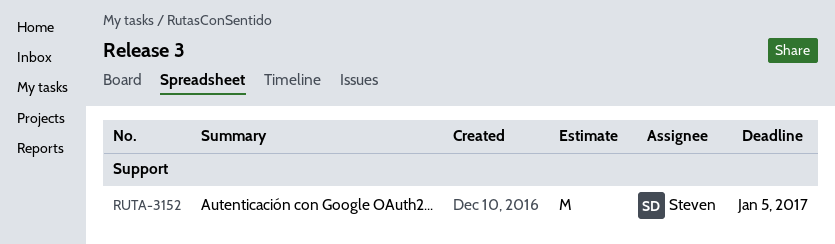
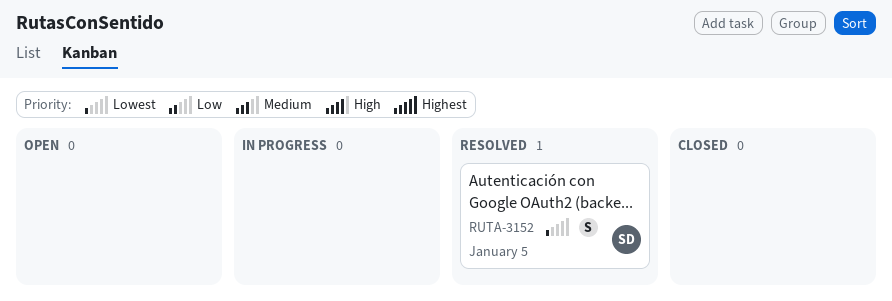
RUTA-3152, estimate: M -> S

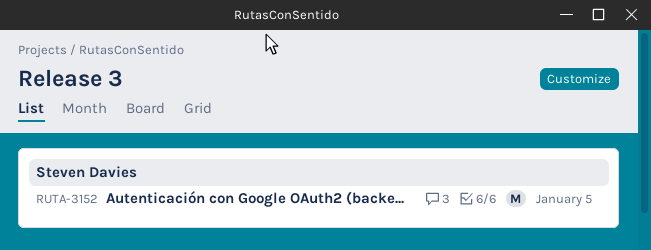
RUTA-3152, estimate: S -> M

